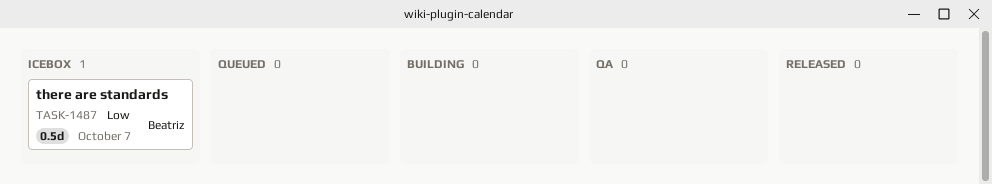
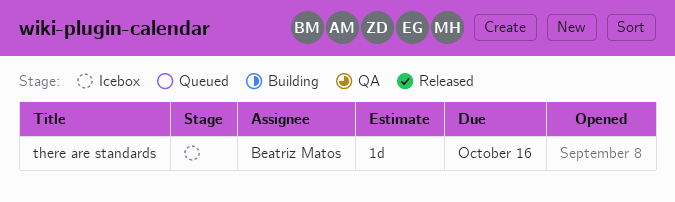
there are standards, estimate: 0.5d -> 1d
there are standards, due: Oct 7 -> Oct 16

